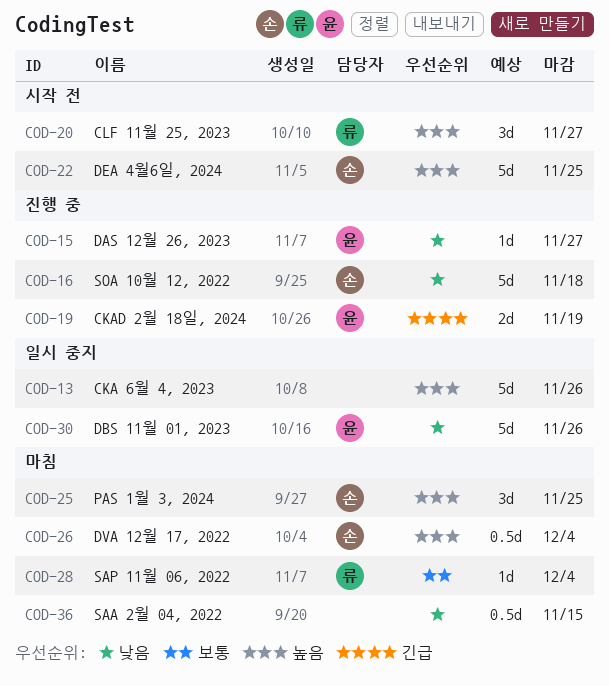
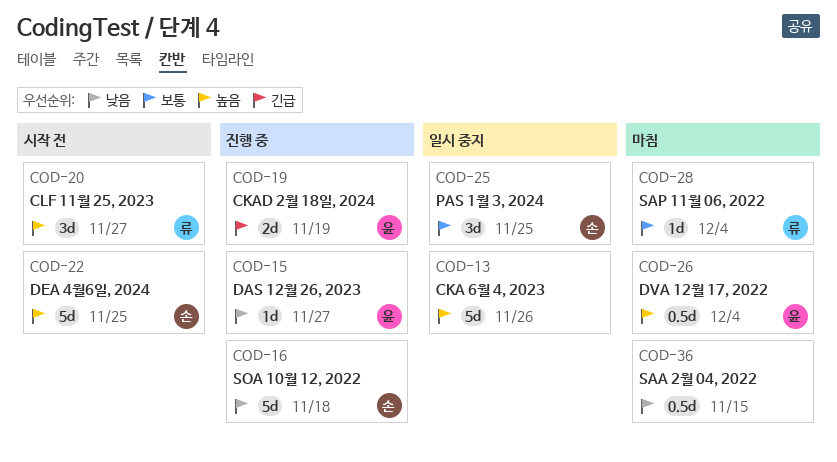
COD-25, status: 마침 -> 일시 중지
COD-25, priority: 높음 -> 보통
COD-26, owner: 손 -> 윤
COD-30: present -> none

